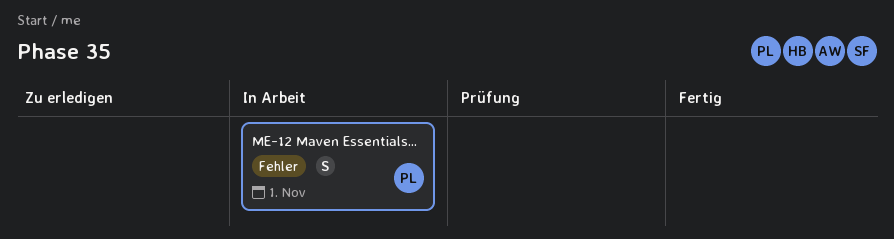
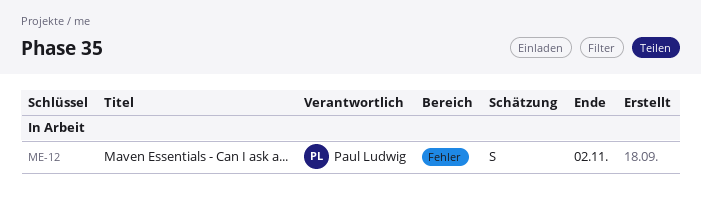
ME-12, due: Nov 1 -> Nov 2

